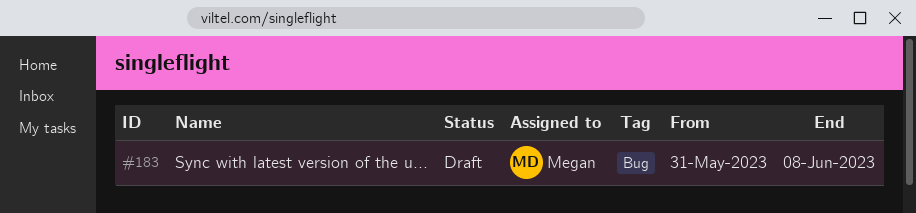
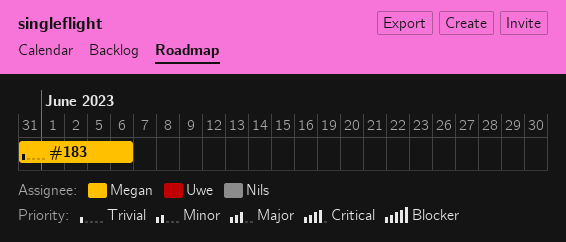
#183, due: Jun 8 -> Jun 6

